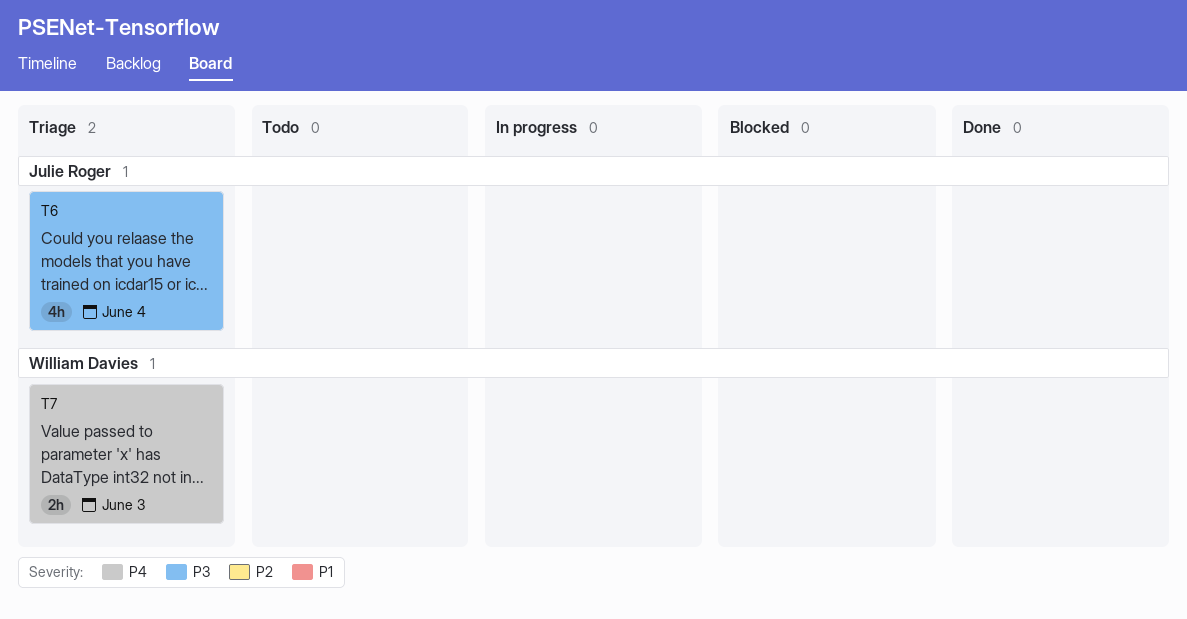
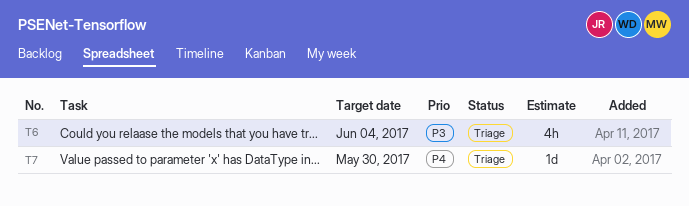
T7, estimate: 2h -> 1d
T7, due: Jun 3 -> May 30

